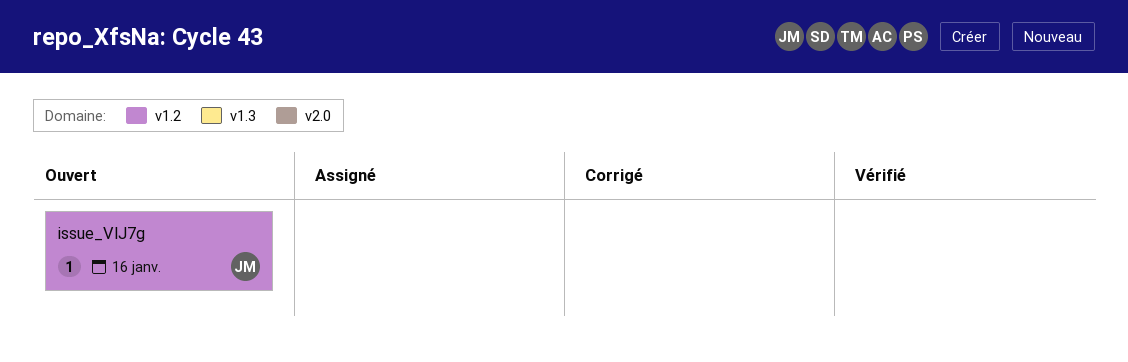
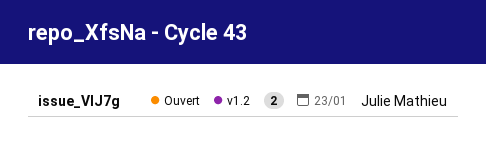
issue_VlJ7g, estimate: 1 -> 2
issue_VlJ7g, due: Jan 16 -> Jan 23

